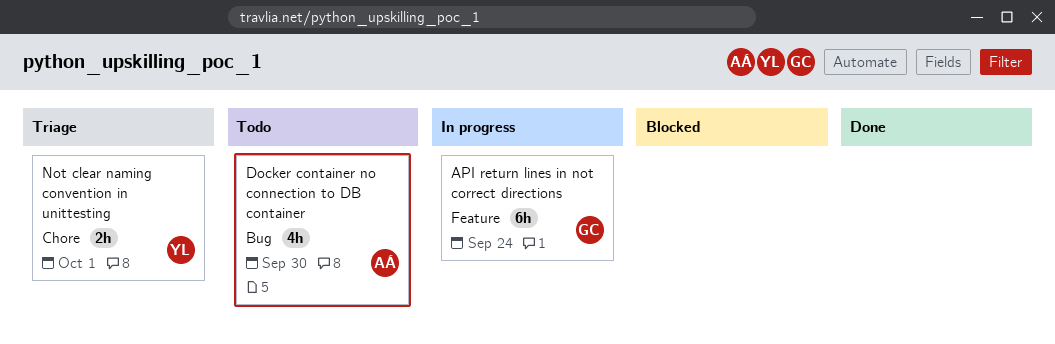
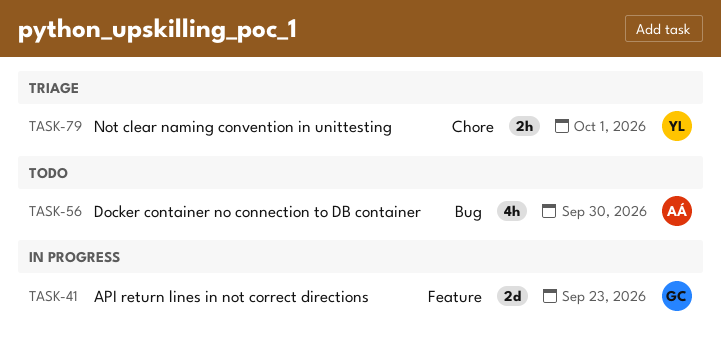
API return lines in not correct directions, estimate: 6h -> 2d
API return lines in not correct directions, due: Sep 24 -> Sep 23

